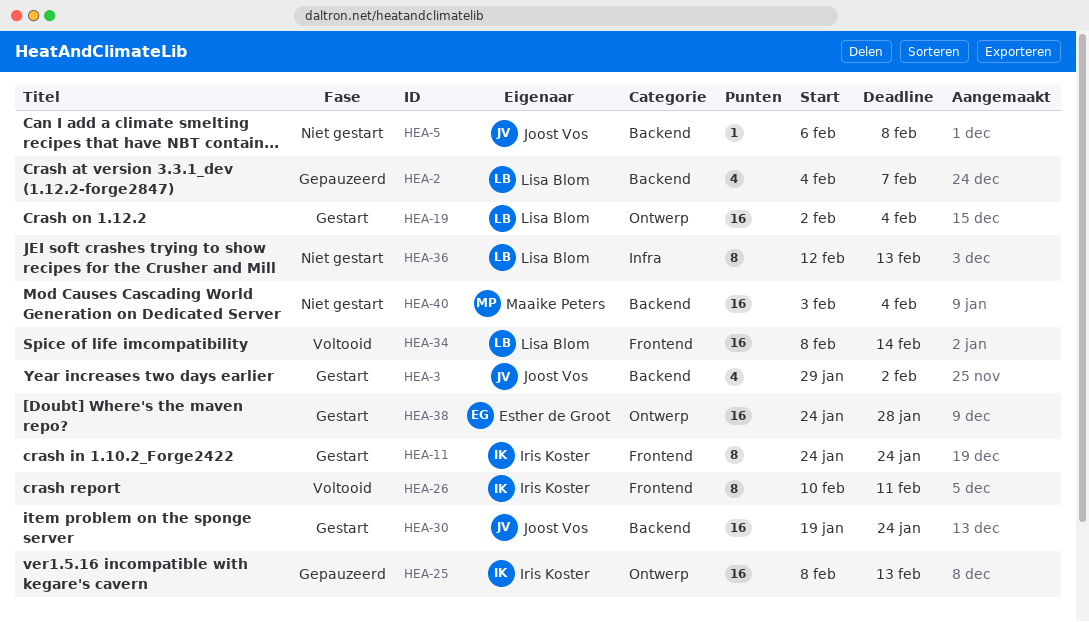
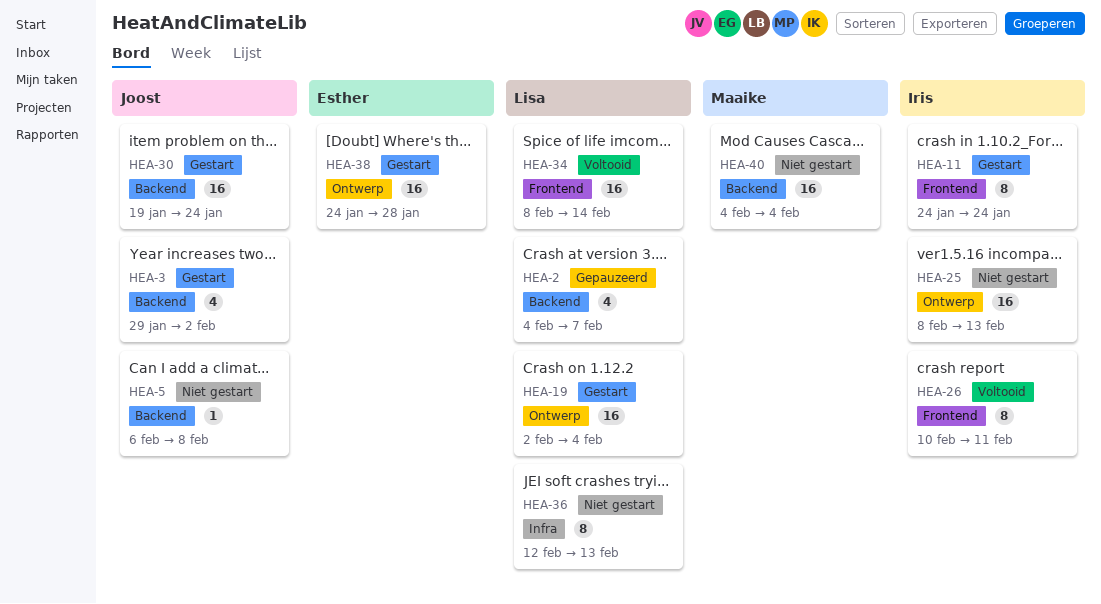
HEA-25, status: Gepauzeerd -> Niet gestart
HEA-40, start: Feb 3 -> Feb 4

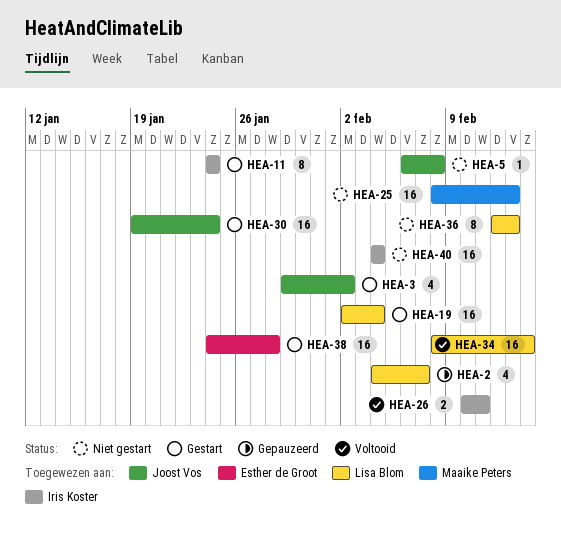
HEA-25, owner: Iris Koster -> Maaike Peters
HEA-26, estimate: 8 -> 2
HEA-40, owner: Maaike Peters -> Iris Koster

